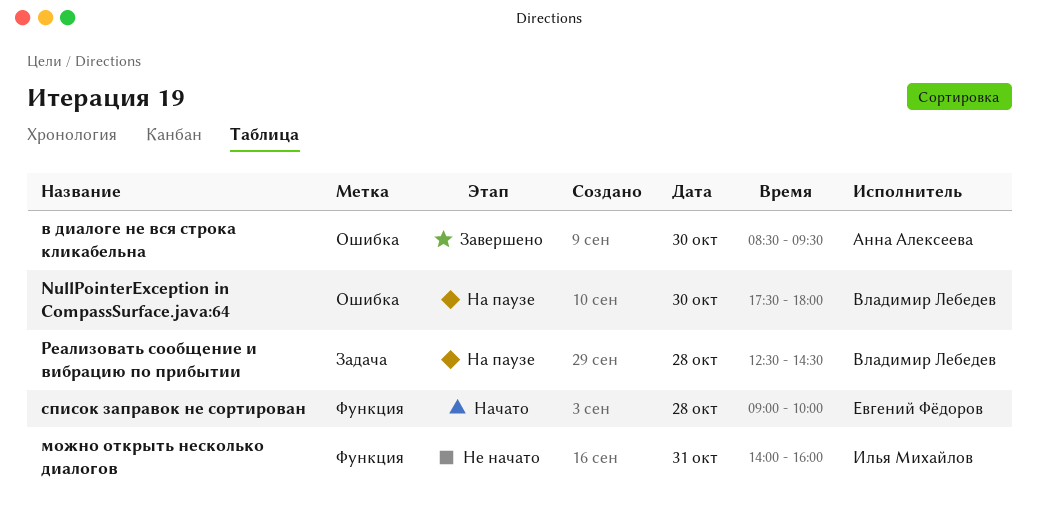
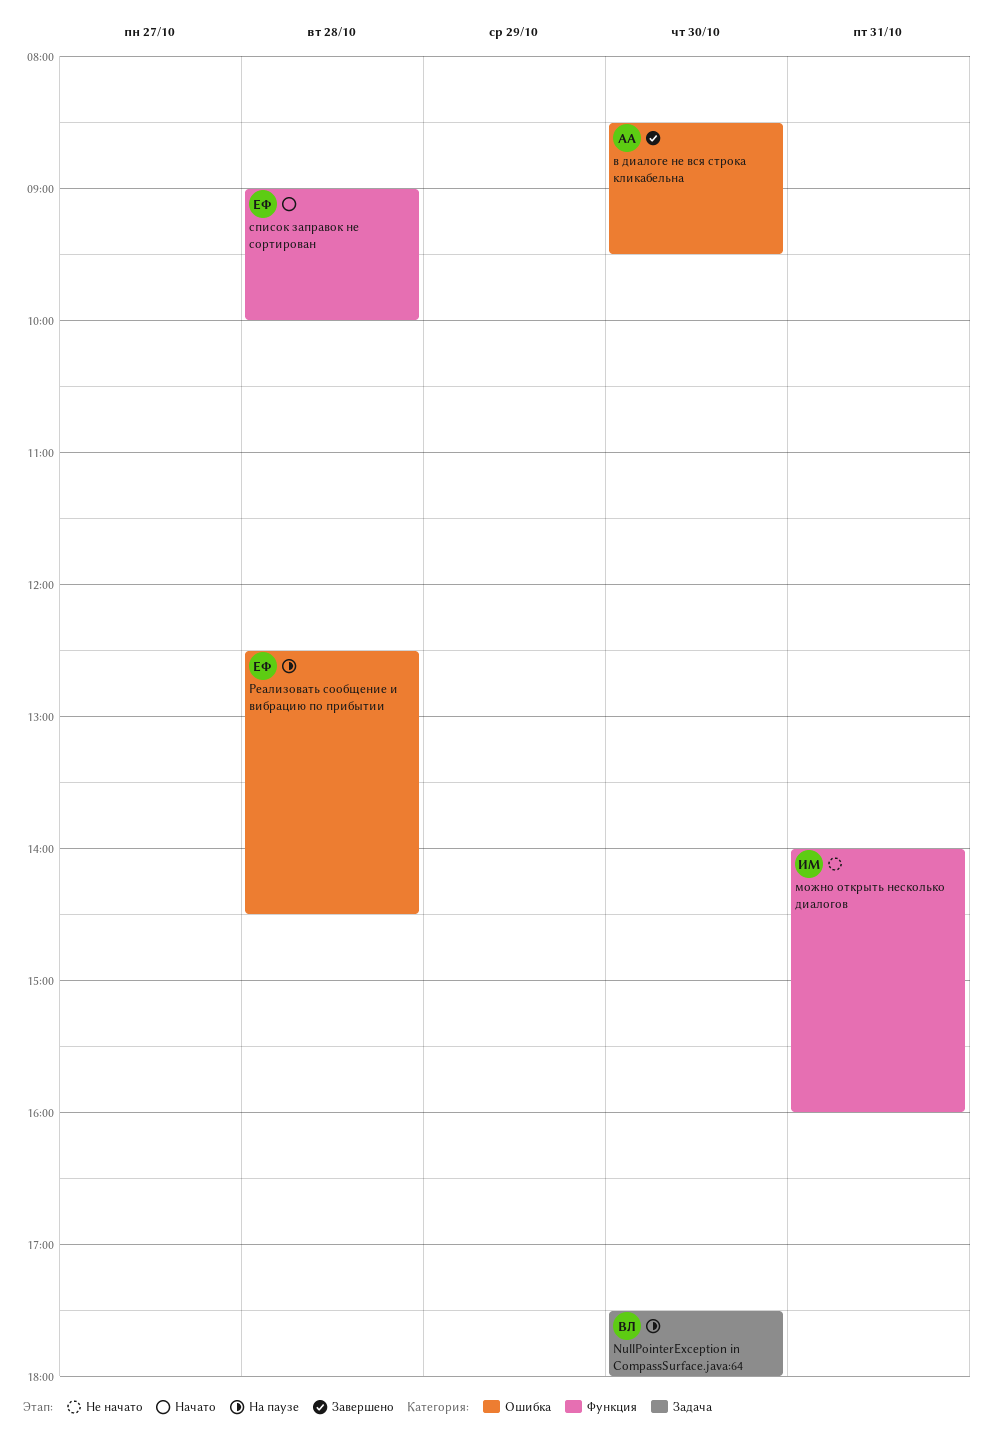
NullPointerException in CompassSurface.java:64, label: Ошибка -> Задача
Реализовать сообщение и вибрацию по прибытии, owner: Владимир Лебедев -> Евгений Фёдоров
Реализовать сообщение и вибрацию по прибытии, label: Задача -> Ошибка

